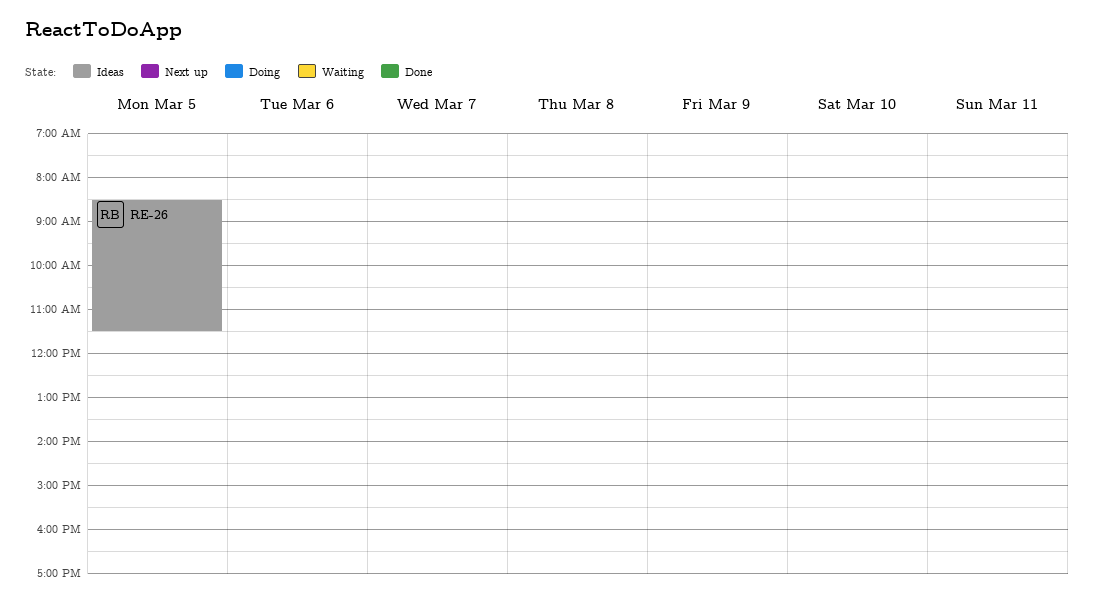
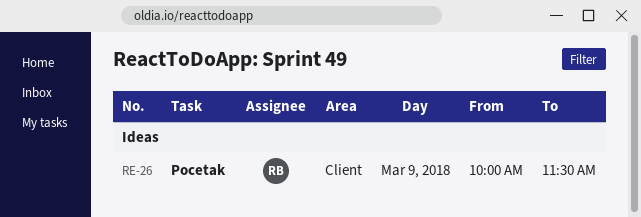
RE-26, day: Mar 5 -> Mar 9
RE-26, begins: 08:30 -> 10:00

